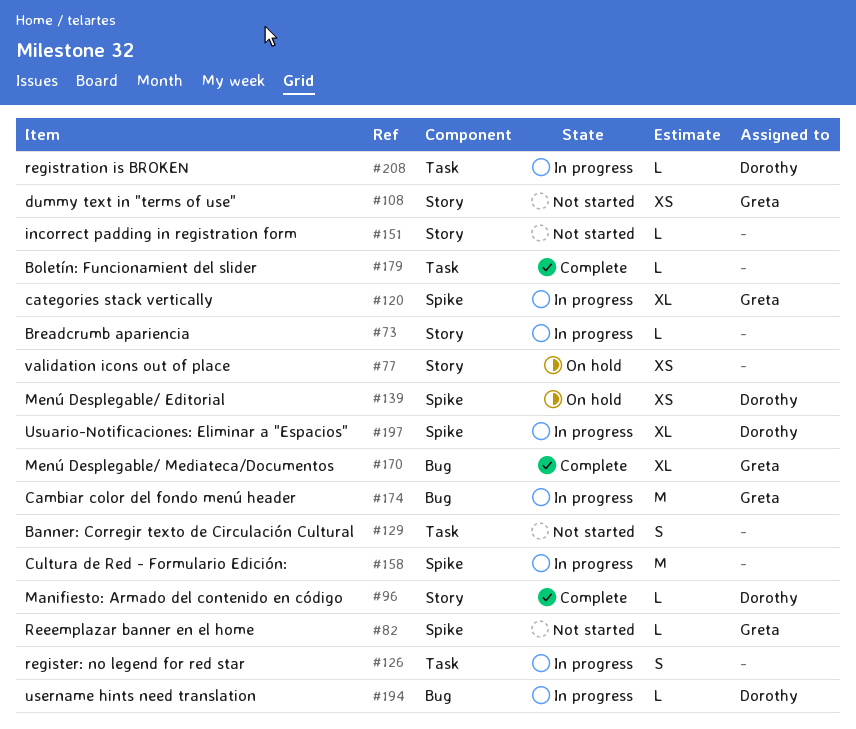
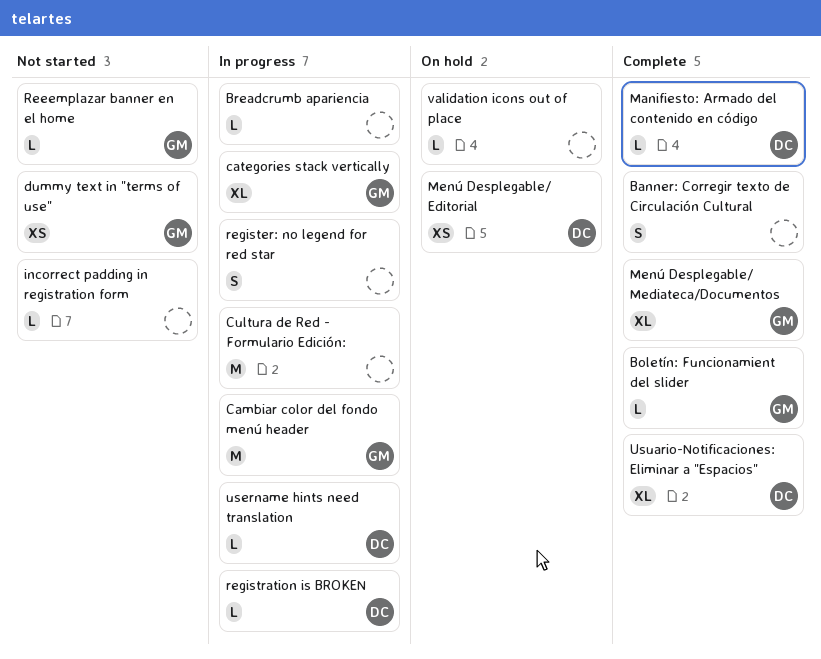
Banner: Corregir texto de Circulación Cultural, status: Not started -> Complete
Boletín: Funcionamient del slider, owner: none -> Greta
Usuario-Notificaciones: Eliminar a "Espacios", status: In progress -> Complete
validation icons out of place, estimate: XS -> L

